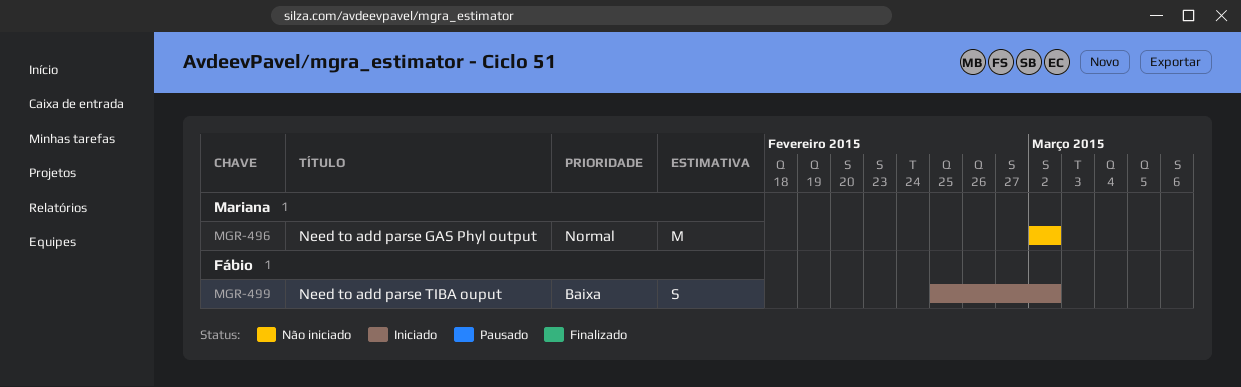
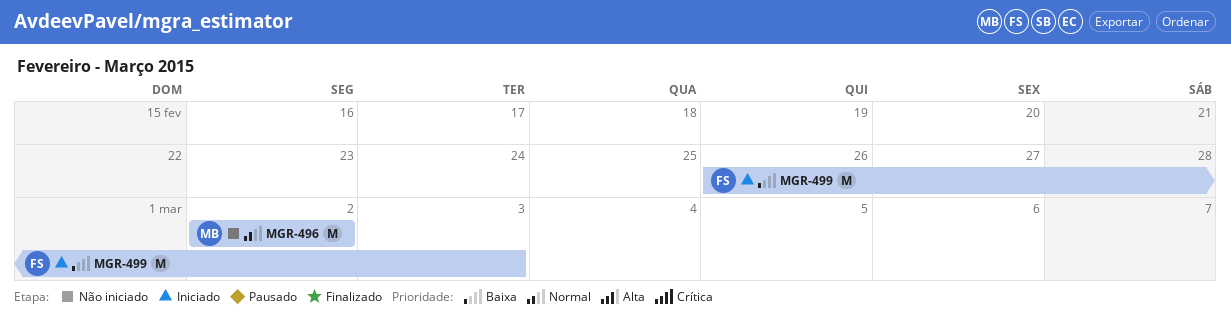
MGR-499, estimate: S -> M
MGR-499, start: Feb 25 -> Feb 26
MGR-499, due: Mar 2 -> Mar 3

